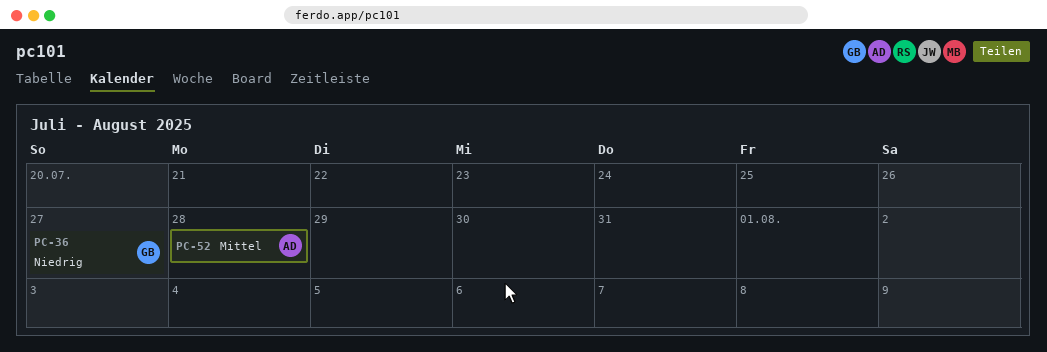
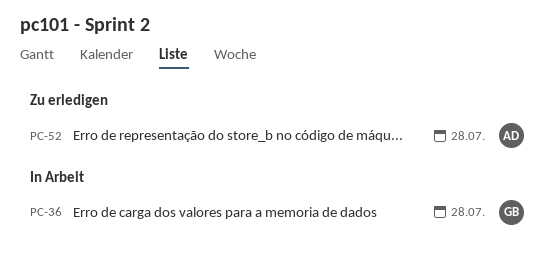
PC-36, due: Jul 27 -> Jul 28

